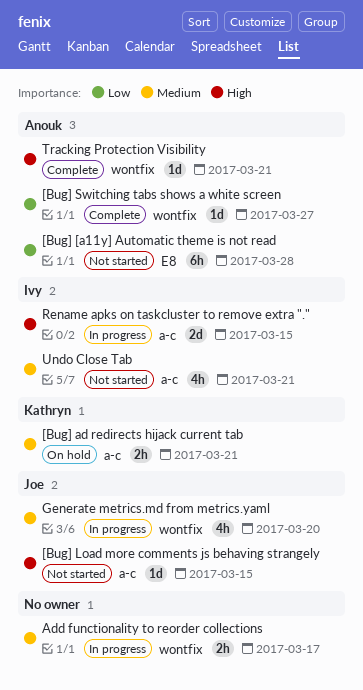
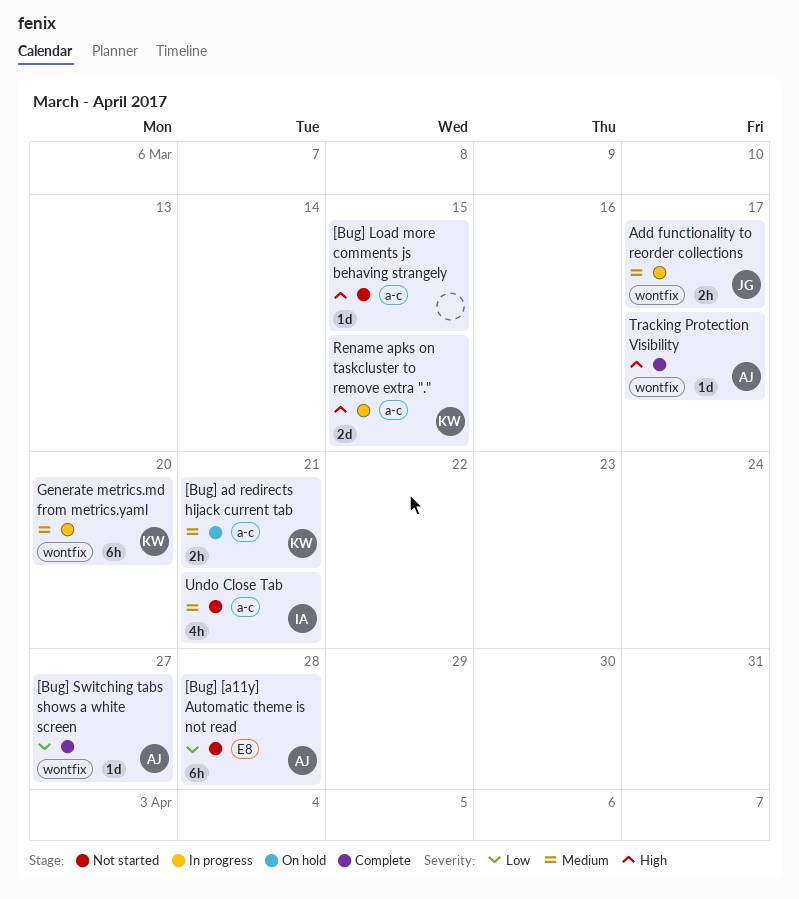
[Bug] Load more comments js behaving strangely, owner: Joe -> none
Add functionality to reorder collections, owner: none -> Joe
Generate metrics.md from metrics.yaml, owner: Joe -> Kathryn
Generate metrics.md from metrics.yaml, estimate: 4h -> 6h
Rename apks on taskcluster to remove extra ".", owner: Ivy -> Kathryn
Tracking Protection Visibility, due: Mar 21 -> Mar 17

